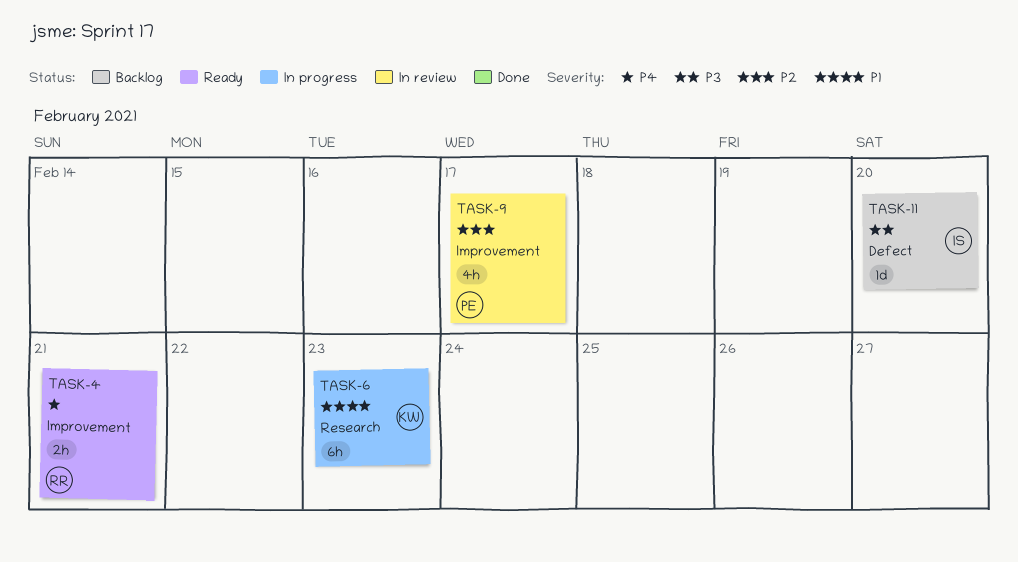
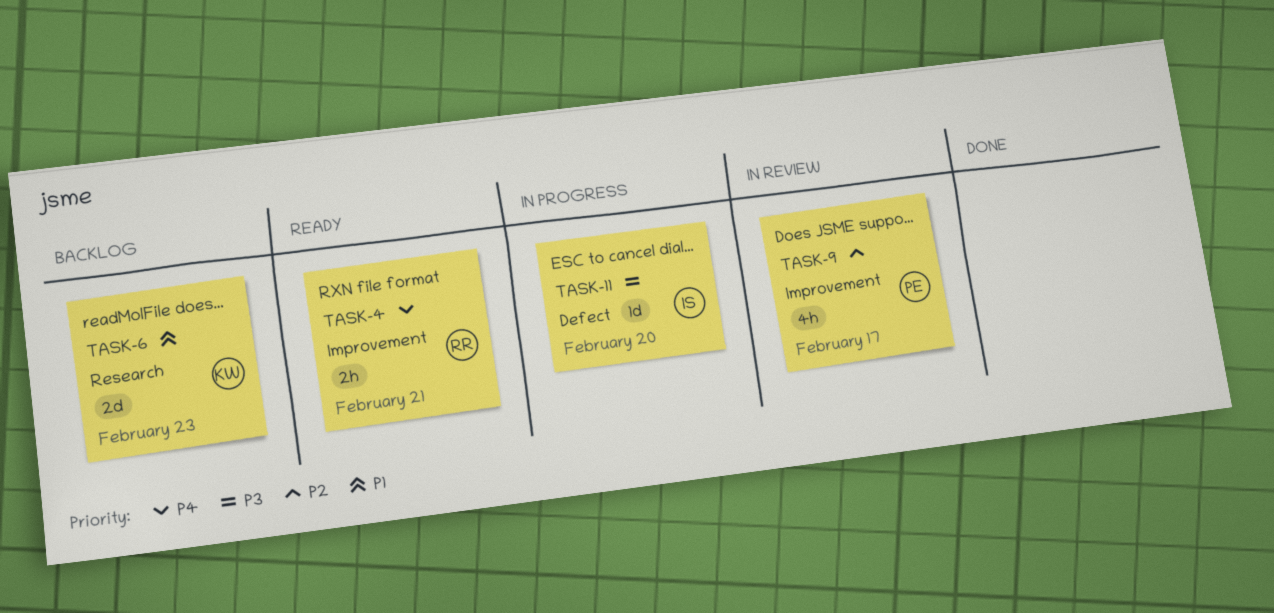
TASK-6, status: In progress -> Backlog
TASK-6, estimate: 6h -> 2d
TASK-11, status: Backlog -> In progress

